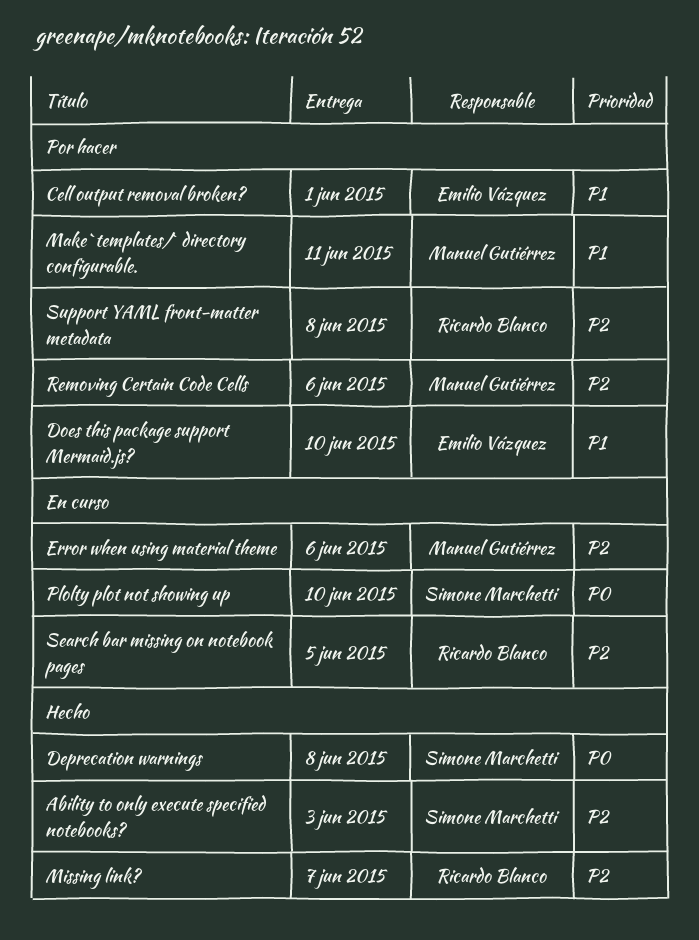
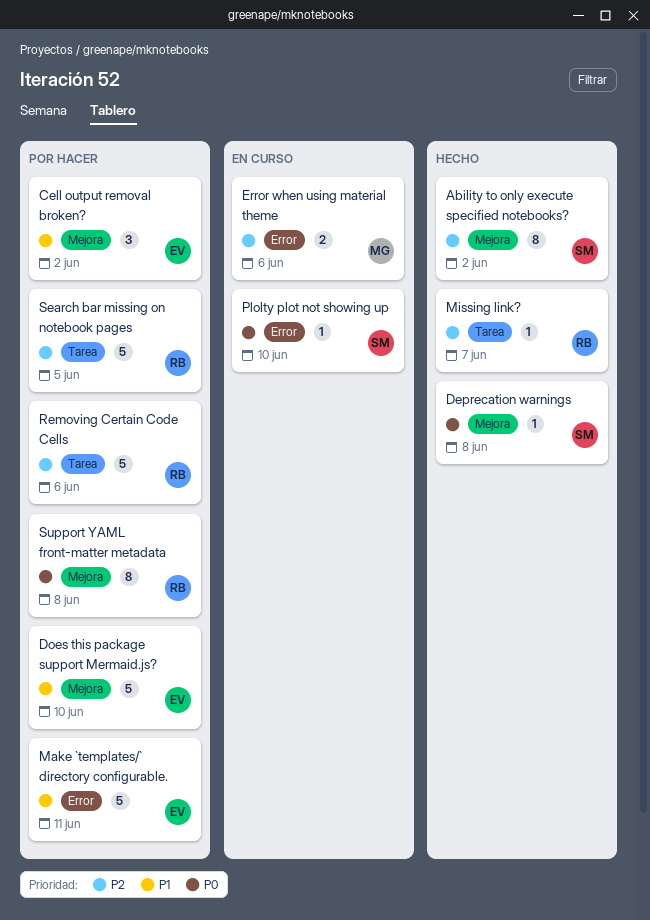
Ability to only execute specified notebooks?, due: Jun 3 -> Jun 2
Cell output removal broken?, due: Jun 1 -> Jun 2
Make `templates/` directory configurable., owner: Manuel Gutiérrez -> Emilio Vázquez
Removing Certain Code Cells, owner: Manuel Gutiérrez -> Ricardo Blanco
Search bar missing on notebook pages, status: En curso -> Por hacer
Support YAML front-matter metadata, priority: P2 -> P0

